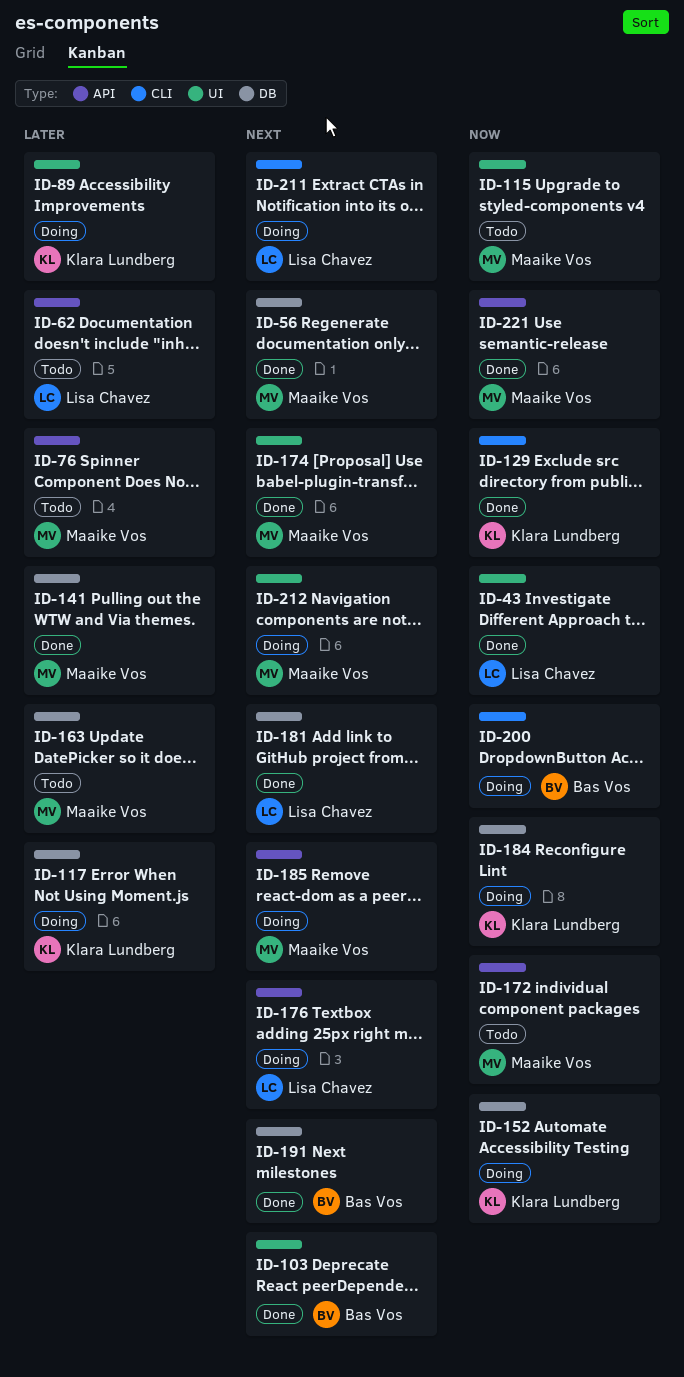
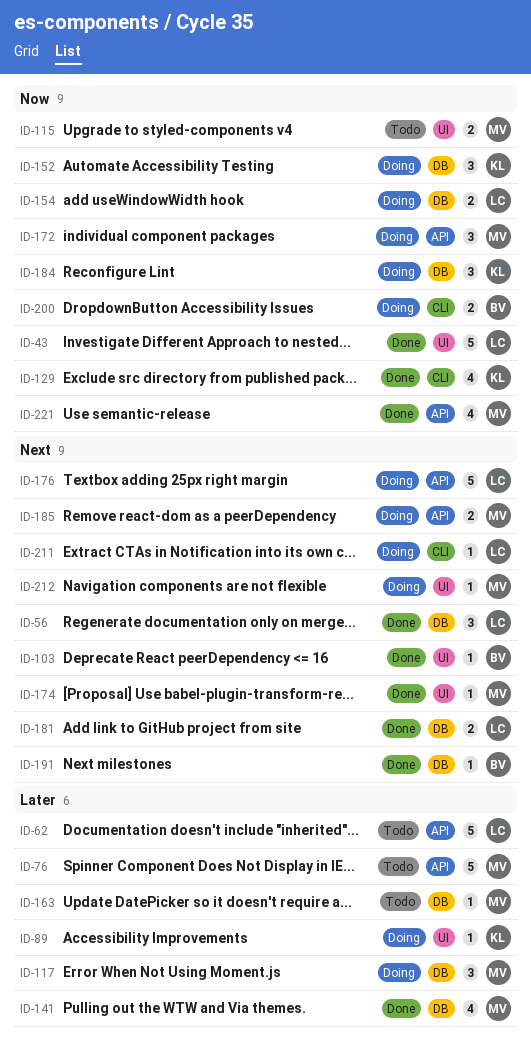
ID-56, owner: Maaike Vos -> Lisa Chavez
ID-117, owner: Klara Lundberg -> Maaike Vos
ID-154: none -> present
ID-172, status: Todo -> Doing

